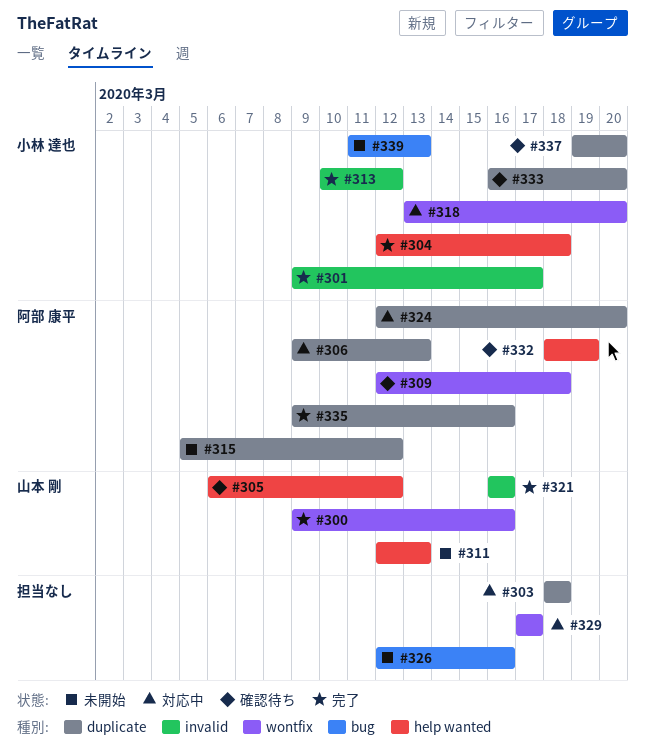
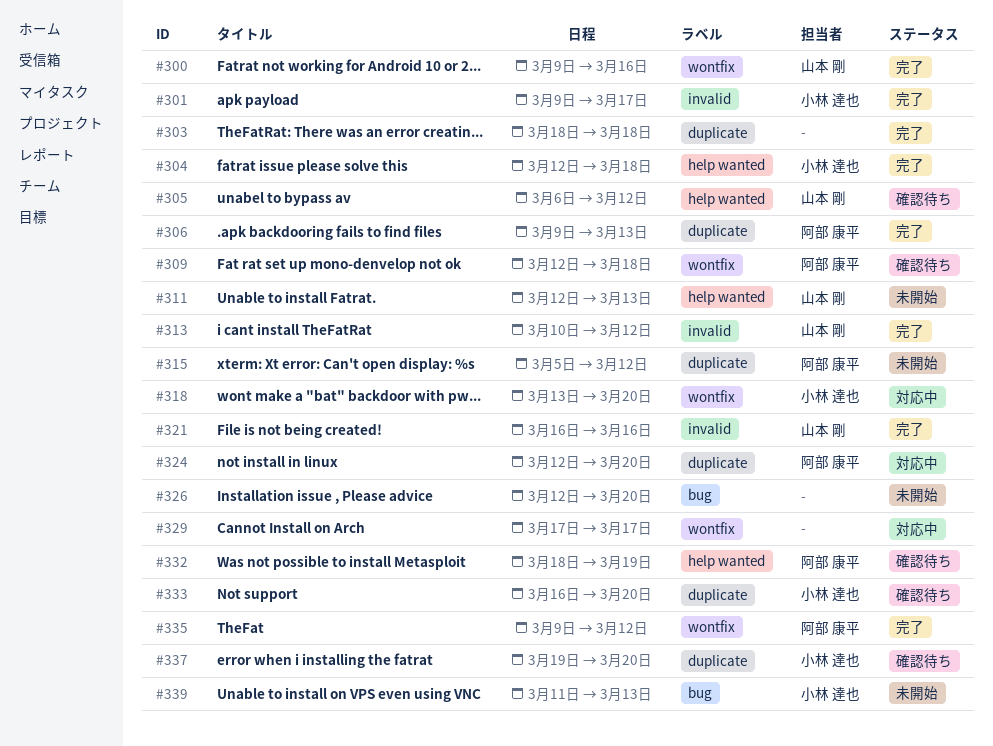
#303, status: 対応中 -> 完了
#306, status: 対応中 -> 完了
#313, owner: 小林 達也 -> 山本 剛
#326, due: Mar 16 -> Mar 20
#335, label: duplicate -> wontfix
#335, due: Mar 16 -> Mar 12

